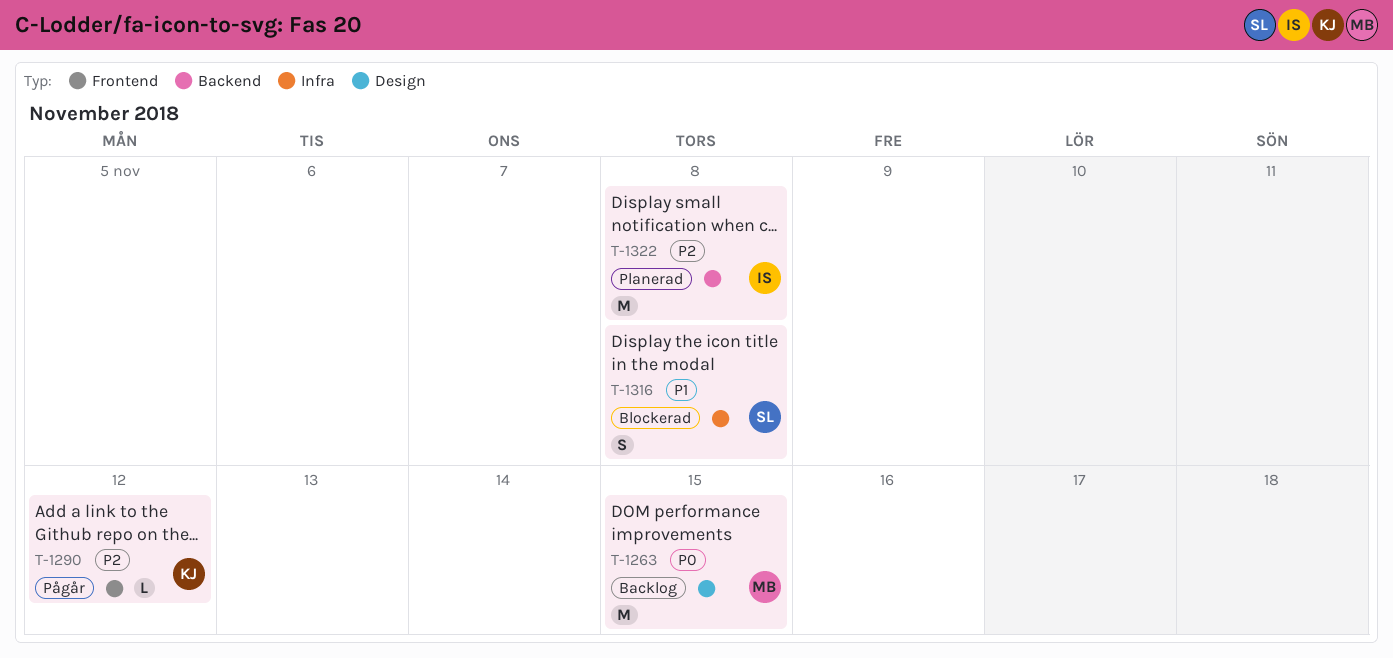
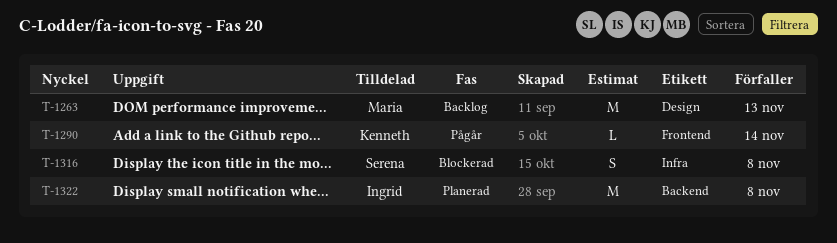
T-1263, due: Nov 15 -> Nov 13
T-1290, due: Nov 12 -> Nov 14

